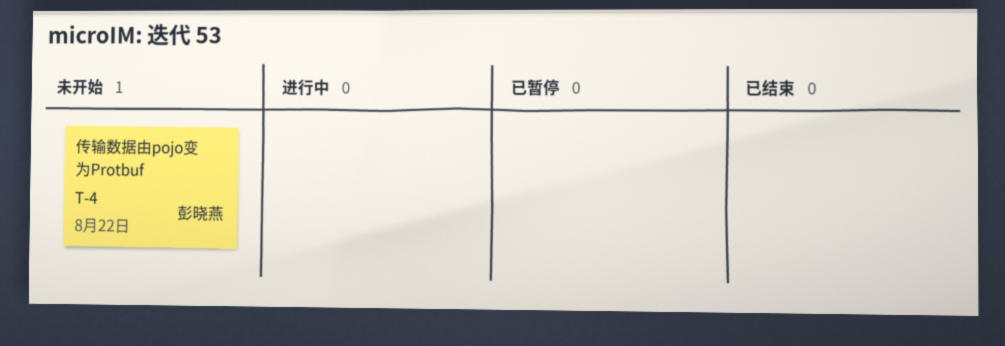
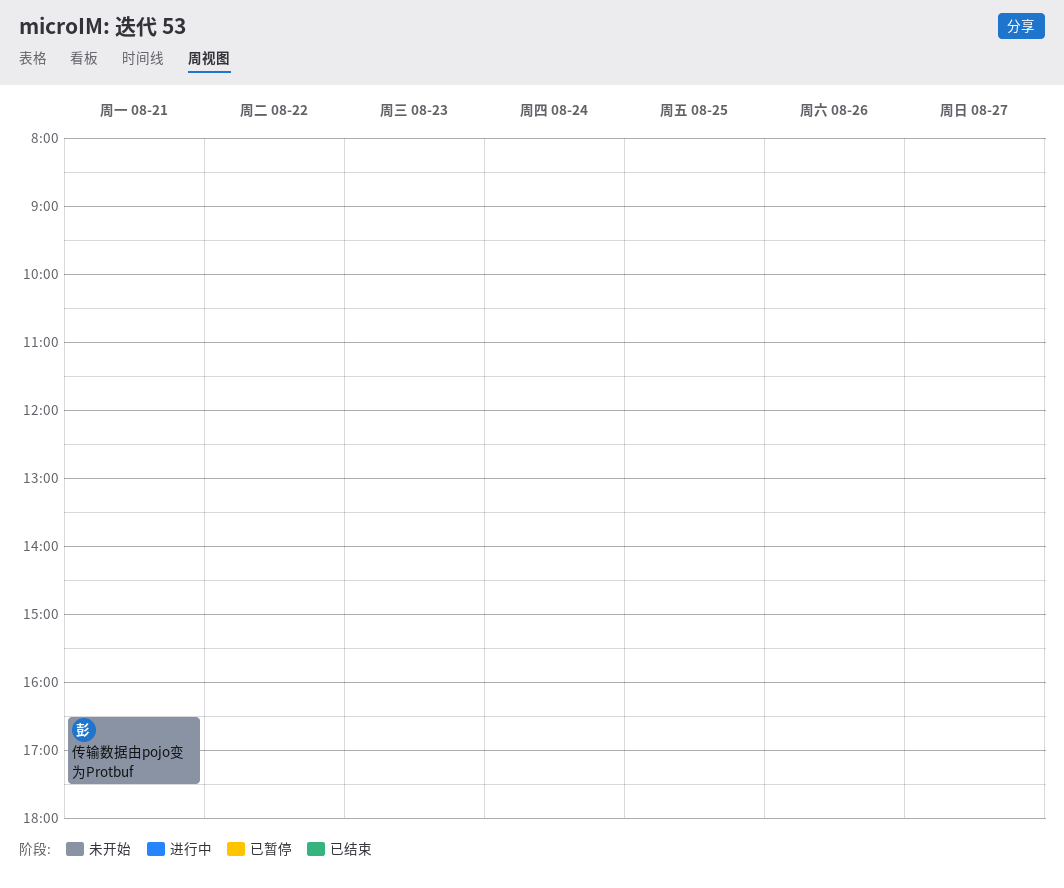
传输数据由pojo变为Protbuf, day: Aug 22 -> Aug 21

